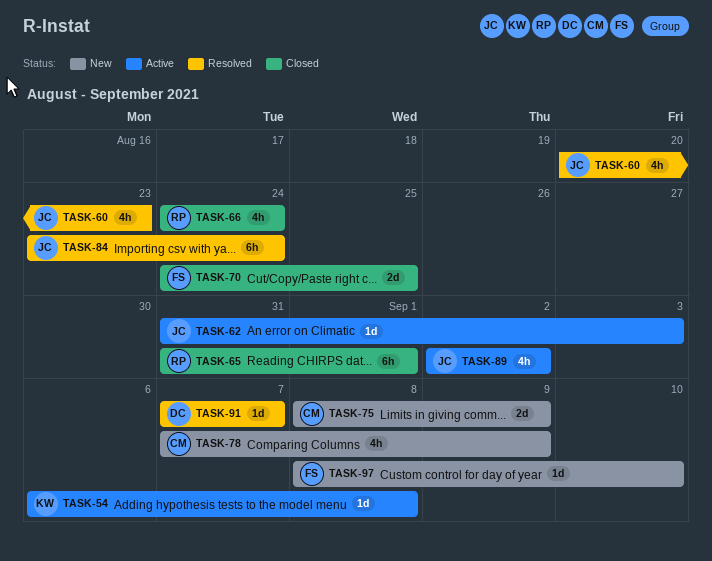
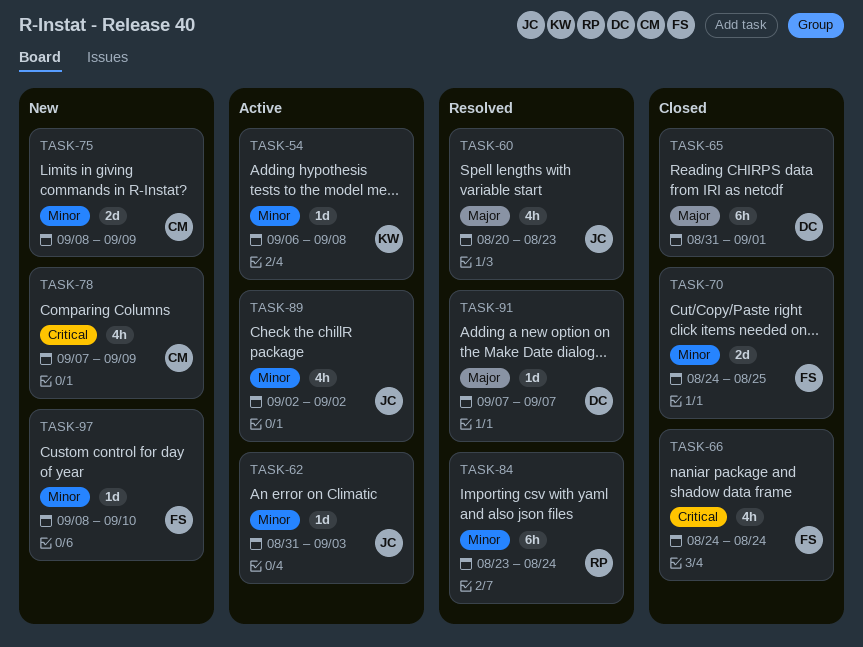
TASK-65, owner: RP -> DC
TASK-66, owner: RP -> FS
TASK-84, owner: JC -> RP

